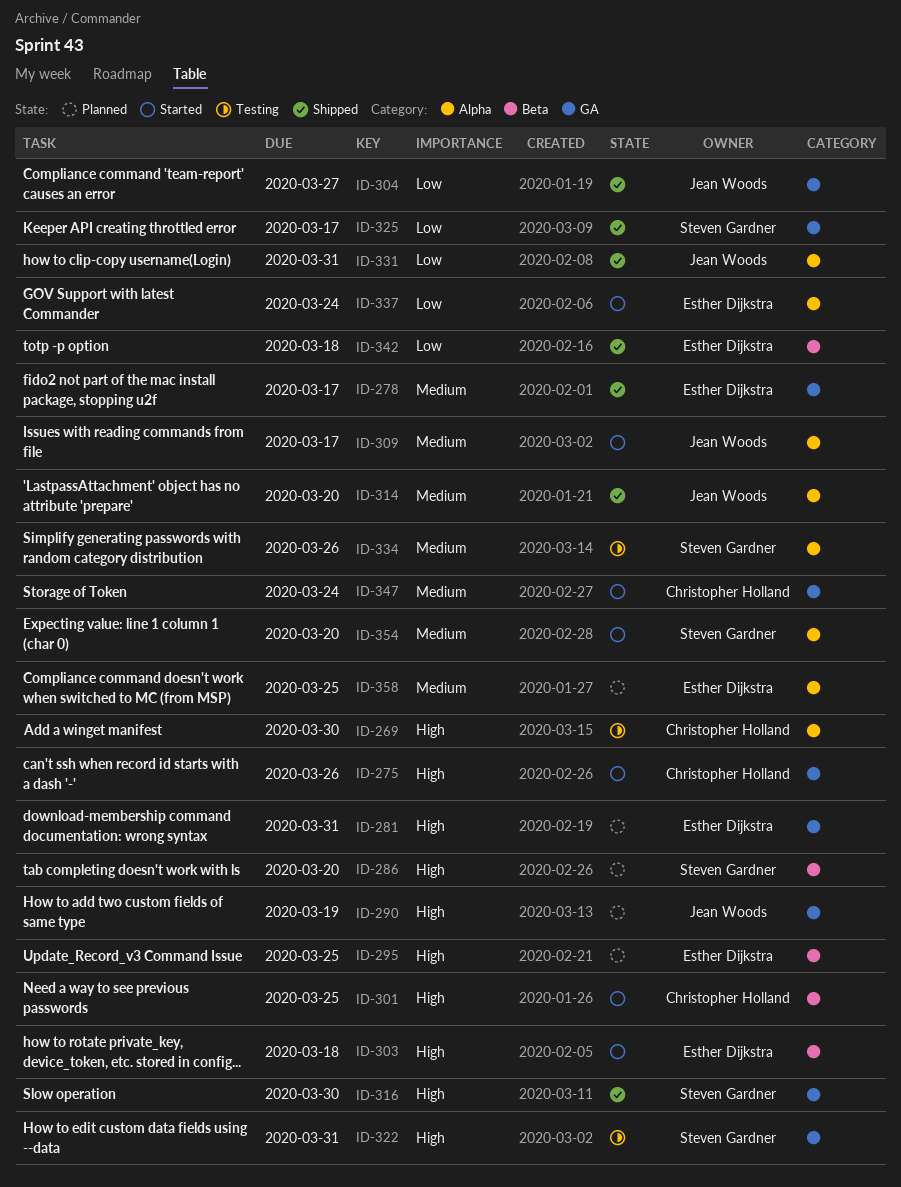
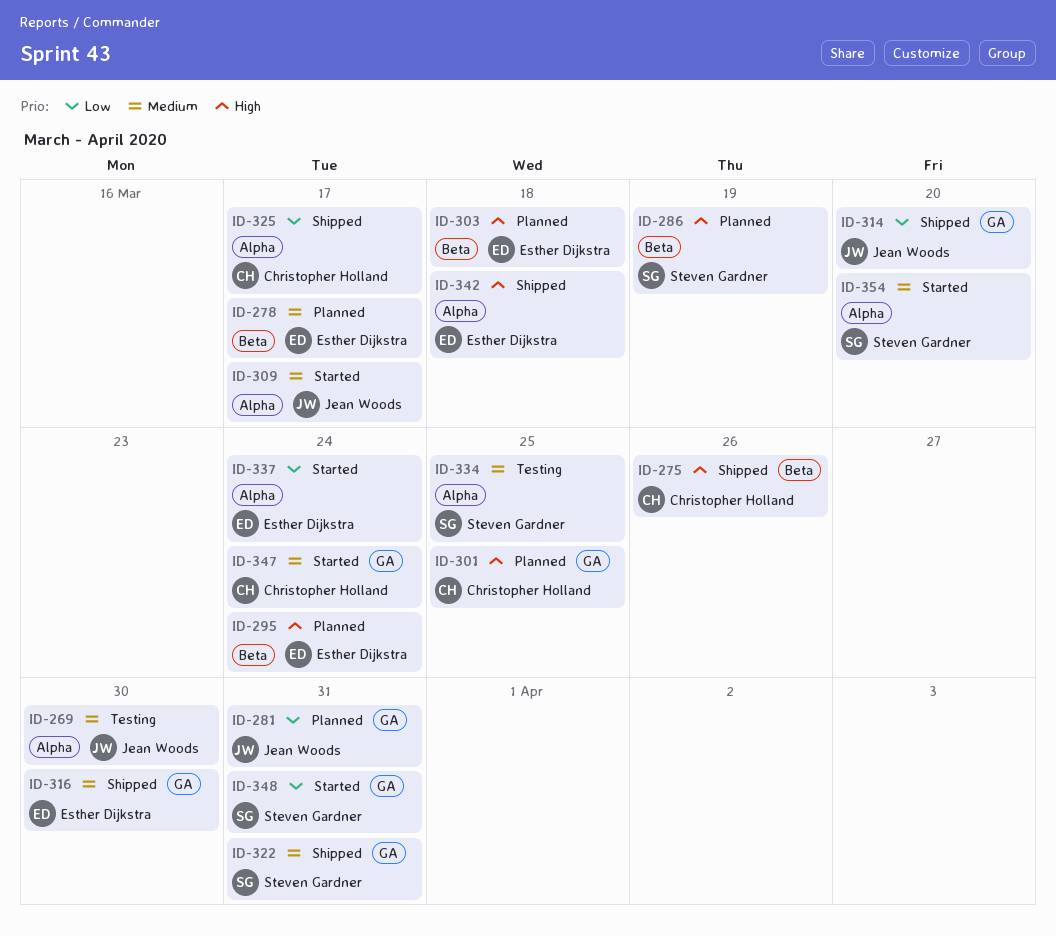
ID-269, owner: Christopher Holland -> Jean Woods
ID-269, priority: High -> Medium
ID-275, status: Started -> Shipped
ID-275, label: GA -> Beta
ID-278, status: Shipped -> Planned
ID-278, label: GA -> Beta
ID-281, owner: Esther Dijkstra -> Jean Woods
ID-281, priority: High -> Low
ID-286, due: Mar 20 -> Mar 19
ID-290: present -> none
ID-295, due: Mar 25 -> Mar 24
ID-301, status: Started -> Planned
ID-301, label: Beta -> GA
ID-303, status: Started -> Planned
ID-304: present -> none
ID-314, priority: Medium -> Low
ID-314, label: Alpha -> GA
ID-316, owner: Steven Gardner -> Esther Dijkstra
ID-316, priority: High -> Medium
ID-322, status: Testing -> Shipped
ID-322, priority: High -> Medium
ID-325, owner: Steven Gardner -> Christopher Holland
ID-325, label: GA -> Alpha
ID-331: present -> none
ID-334, due: Mar 26 -> Mar 25
ID-342, priority: Low -> High
ID-342, label: Beta -> Alpha
ID-348: none -> present
ID-358: present -> none

